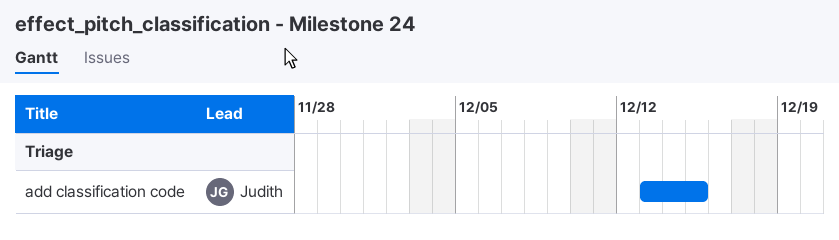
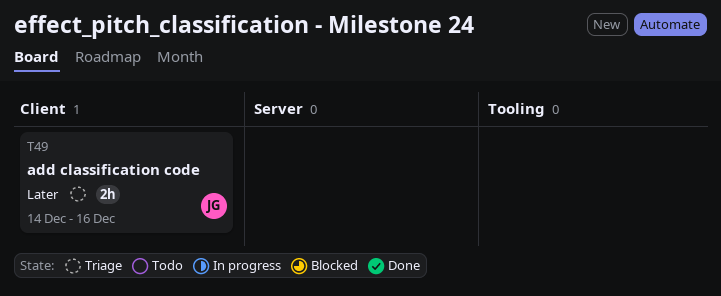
add classification code, start: Dec 13 -> Dec 14
add classification code, due: Dec 15 -> Dec 16

